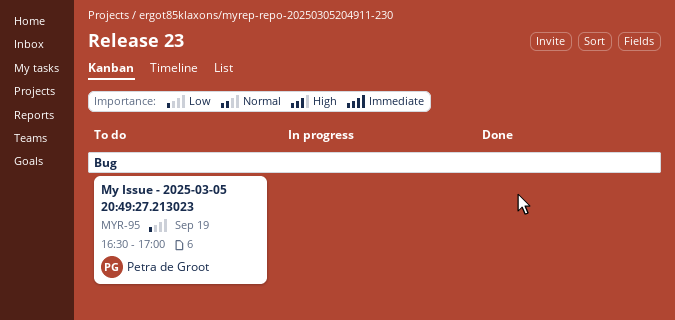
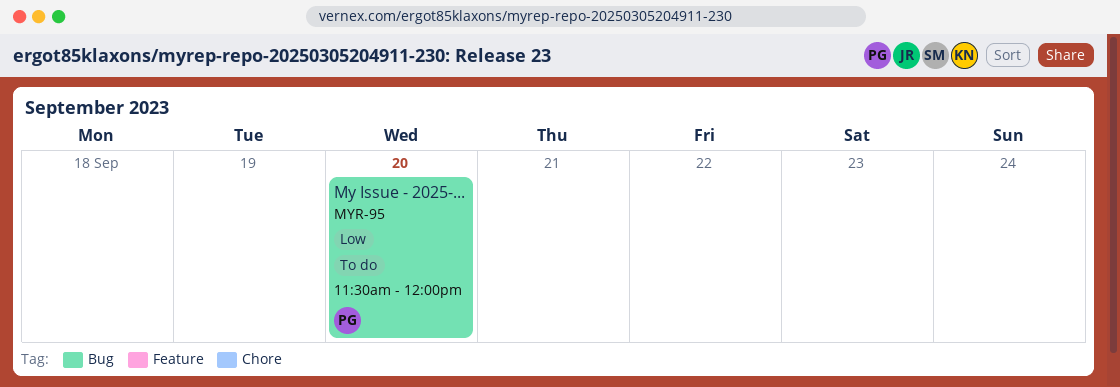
MYR-95, day: Sep 19 -> Sep 20
MYR-95, begins: 16:30 -> 11:30
MYR-95, ends: 17:00 -> 12:00

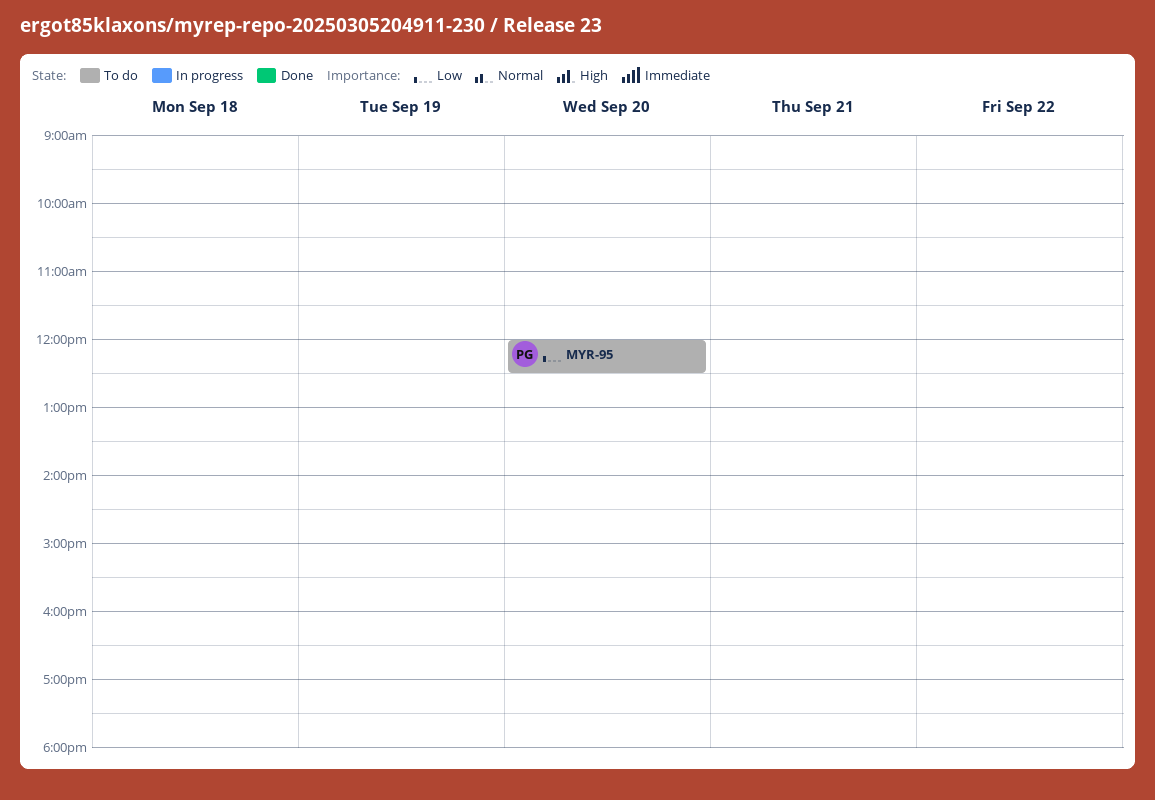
MYR-95, begins: 11:30 -> 12:00
MYR-95, ends: 12:00 -> 12:30

